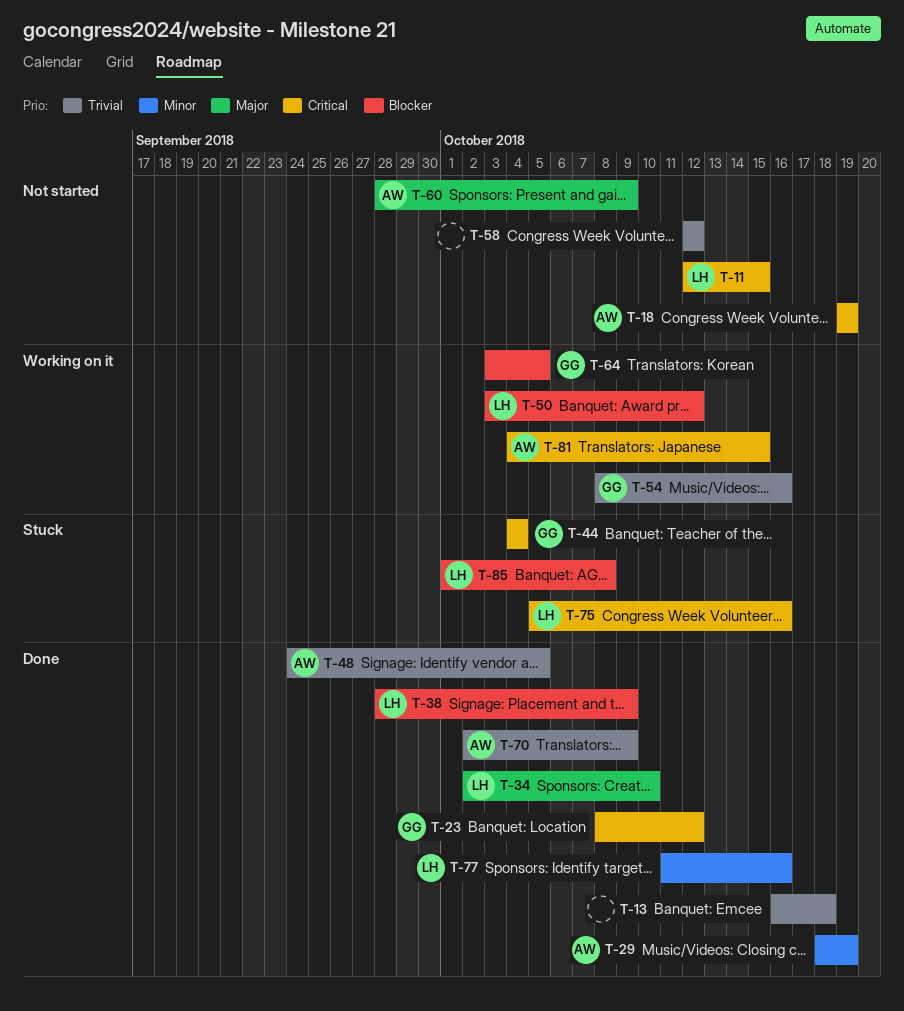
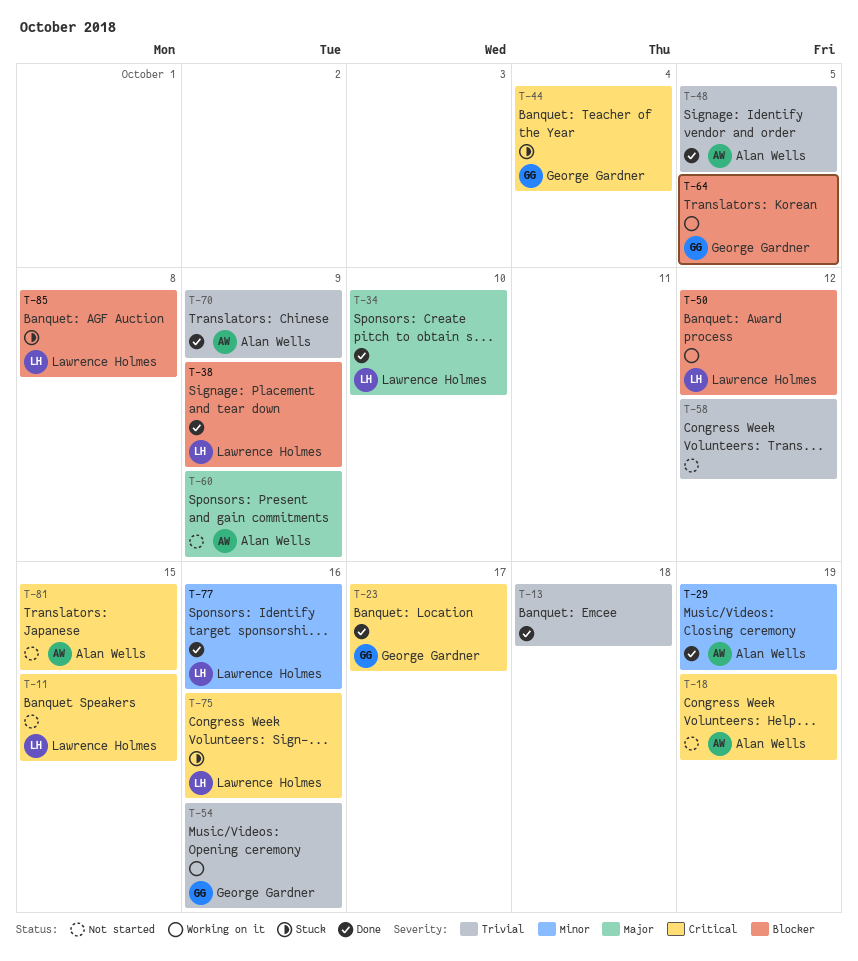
T-23, due: Oct 12 -> Oct 17
T-81, status: Working on it -> Not started

